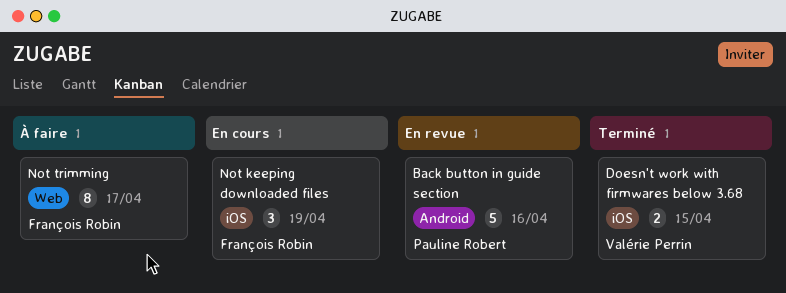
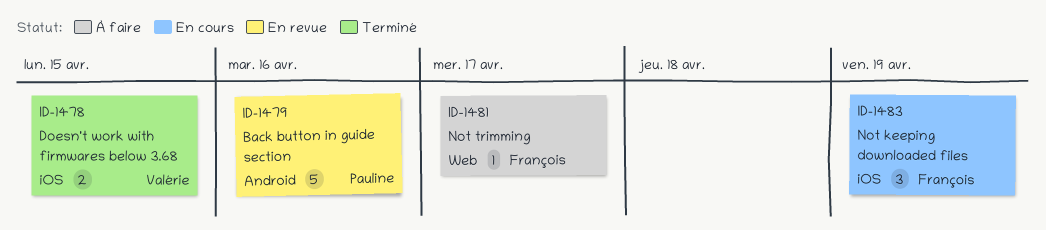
Not trimming, estimate: 8 -> 1

